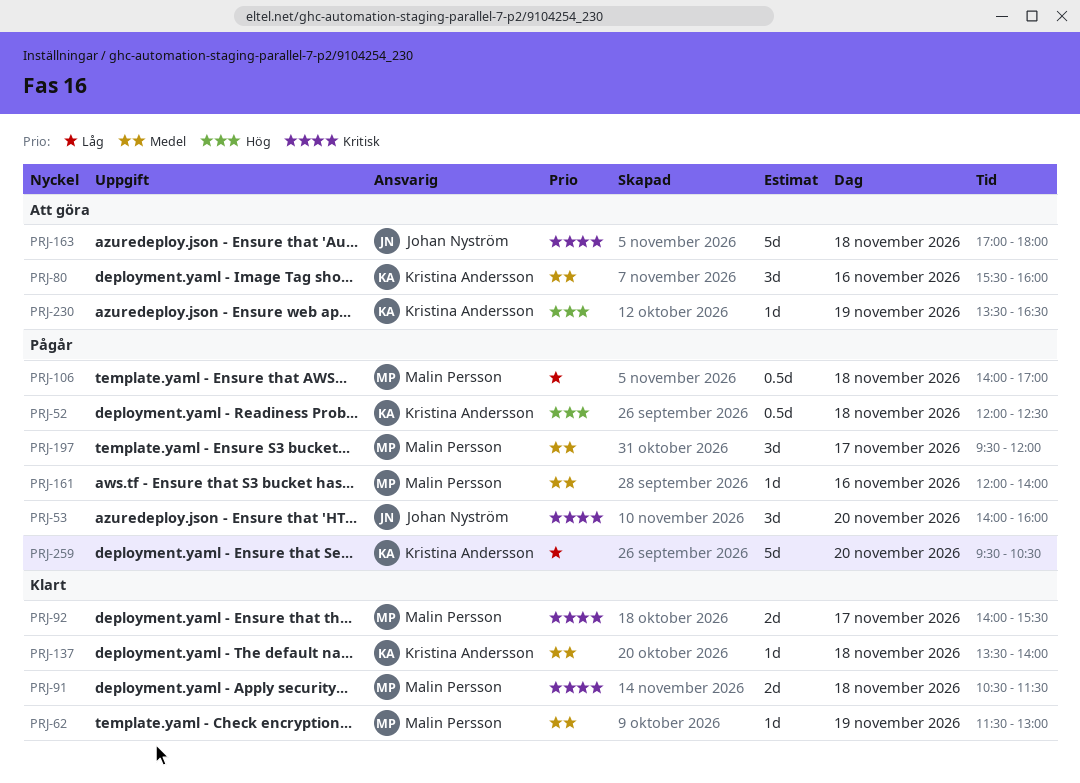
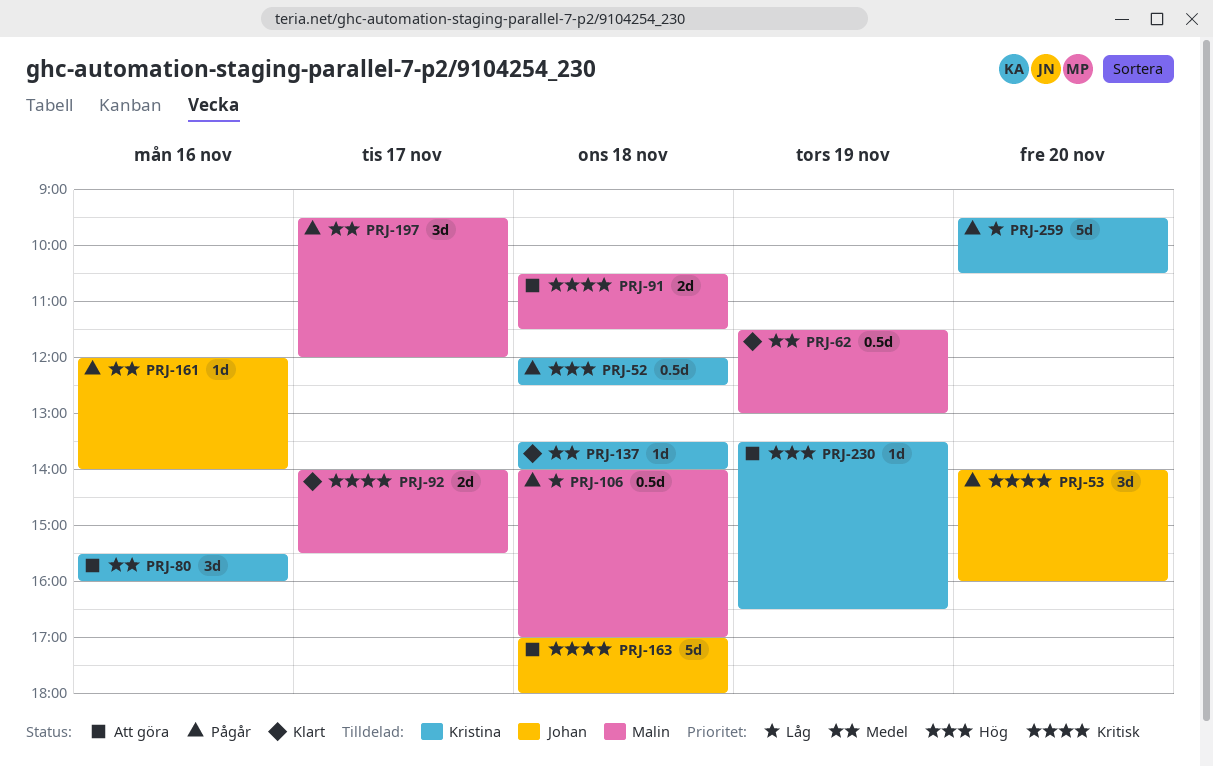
PRJ-62, estimate: 1d -> 0.5d
PRJ-91, status: Klart -> Att göra
PRJ-161, owner: Malin Persson -> Johan Nyström

